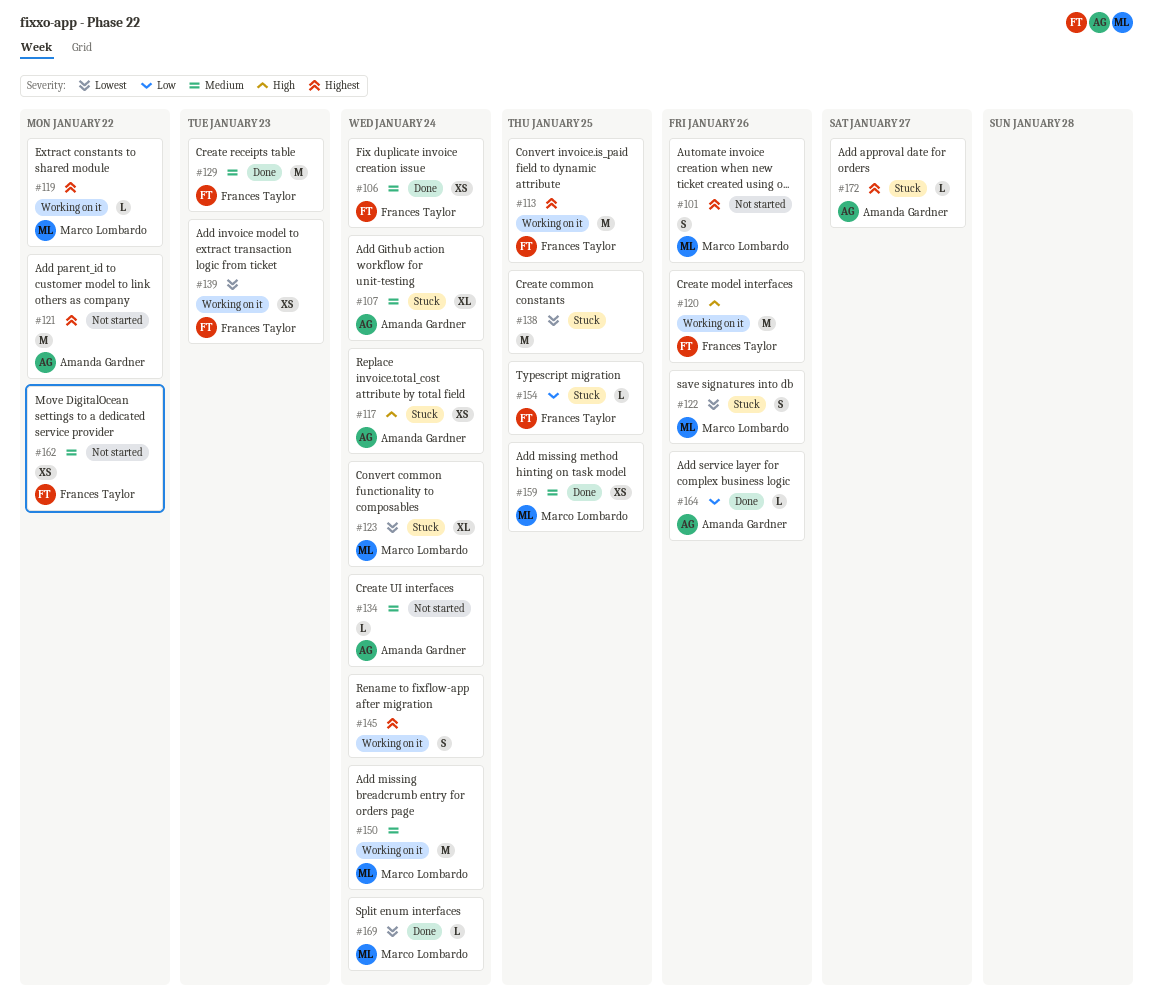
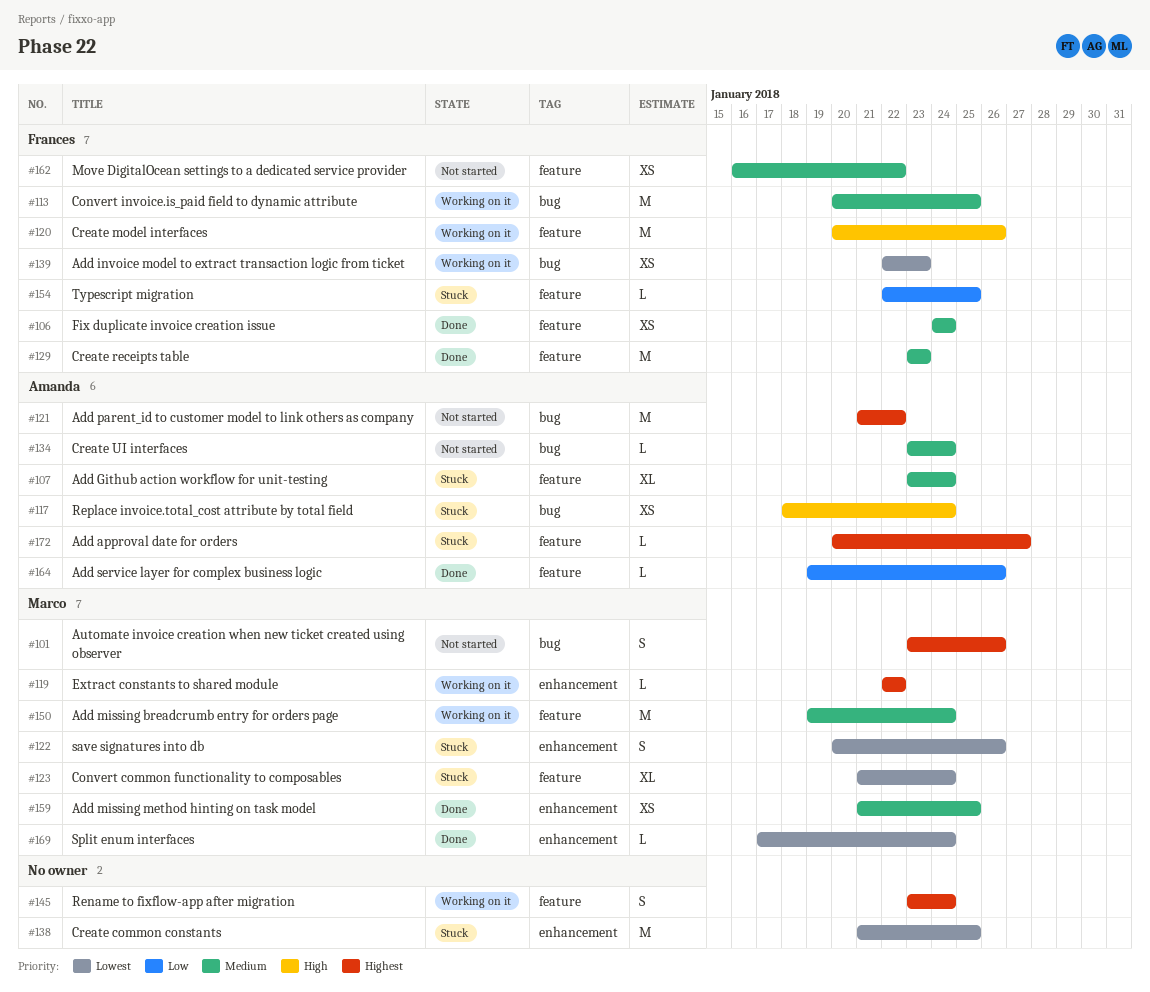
#113, priority: Highest -> Medium

